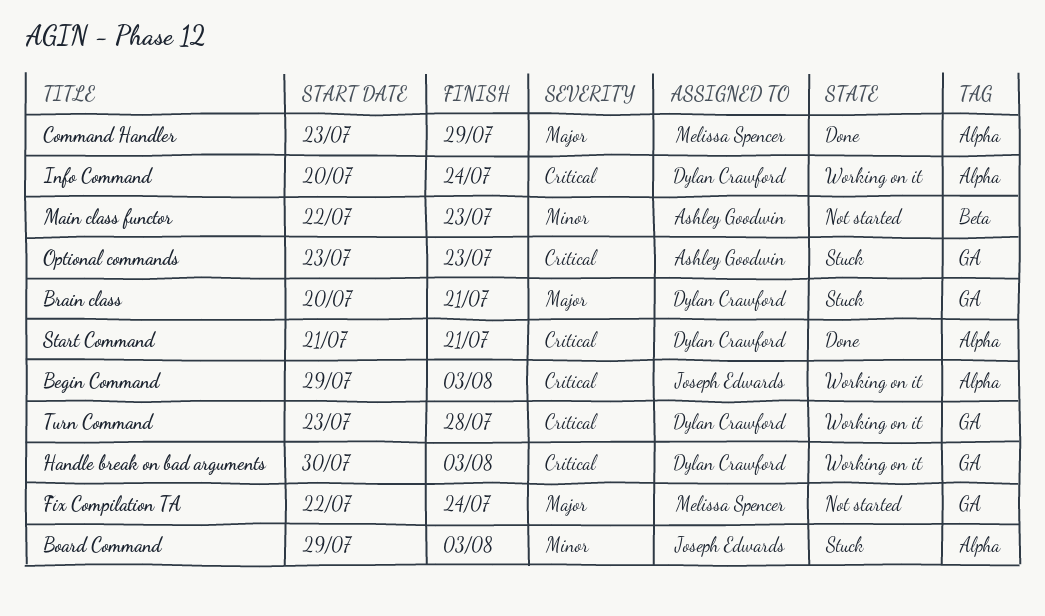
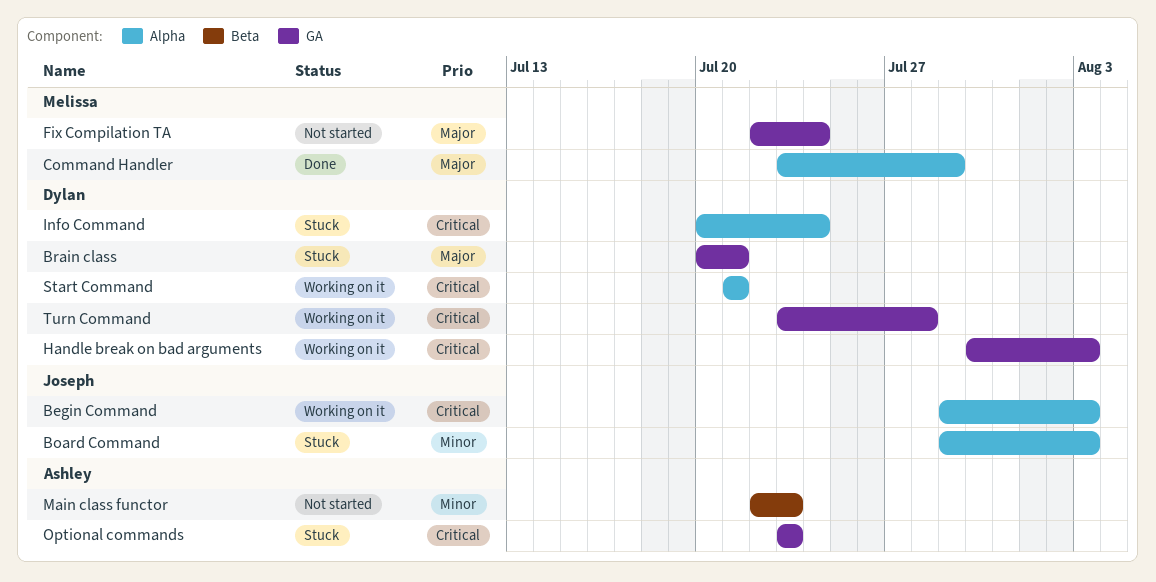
Info Command, status: Working on it -> Stuck
Start Command, status: Done -> Working on it

